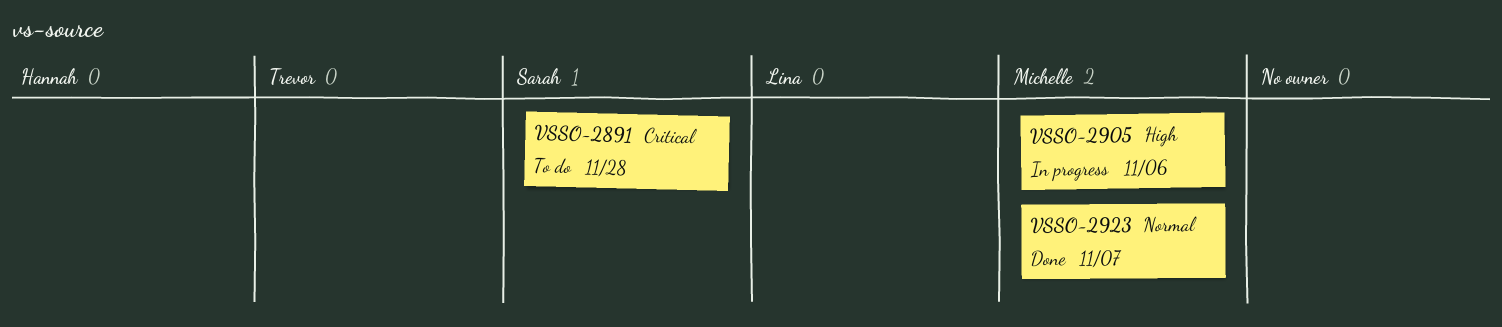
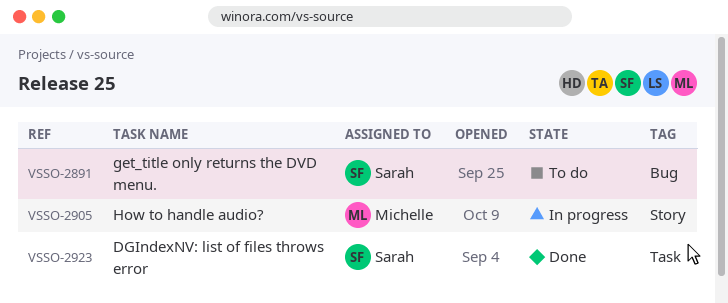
VSSO-2923, owner: Michelle -> Sarah

